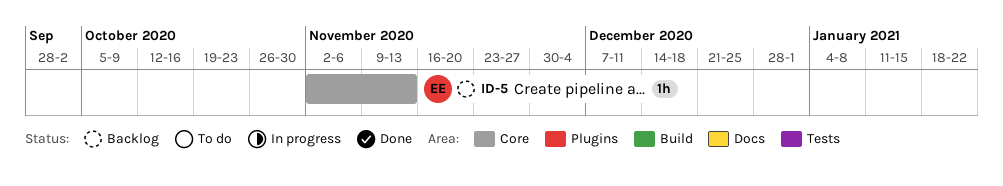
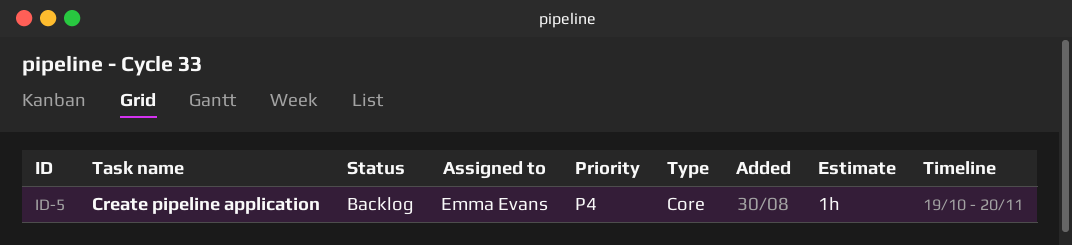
ID-5, start: Nov 2 -> Oct 19
ID-5, due: Nov 13 -> Nov 20

